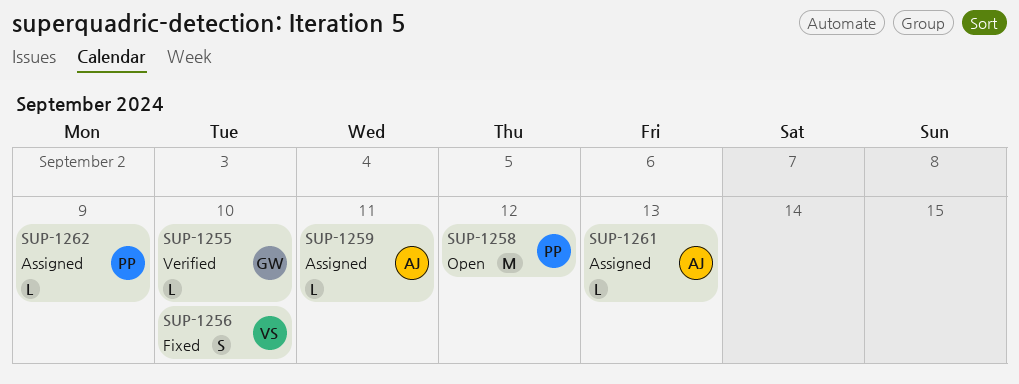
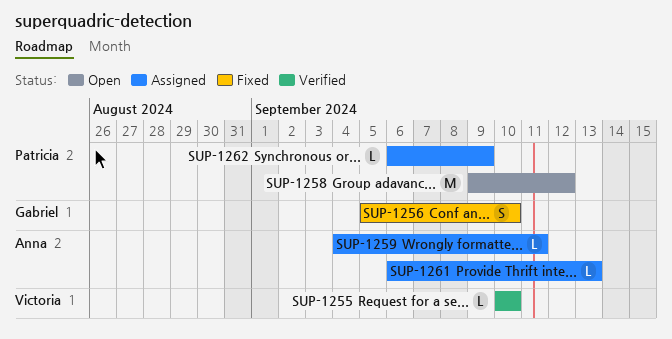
SUP-1255, owner: Gabriel -> Victoria
SUP-1256, owner: Victoria -> Gabriel

